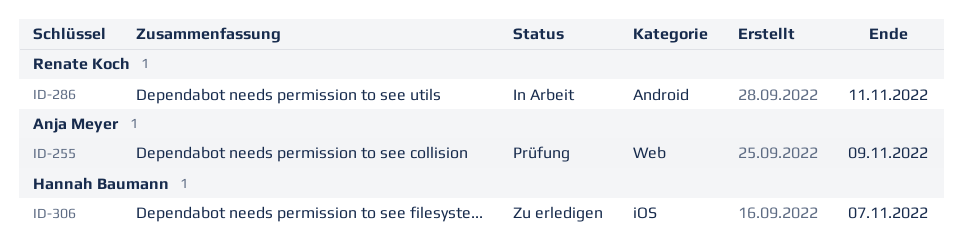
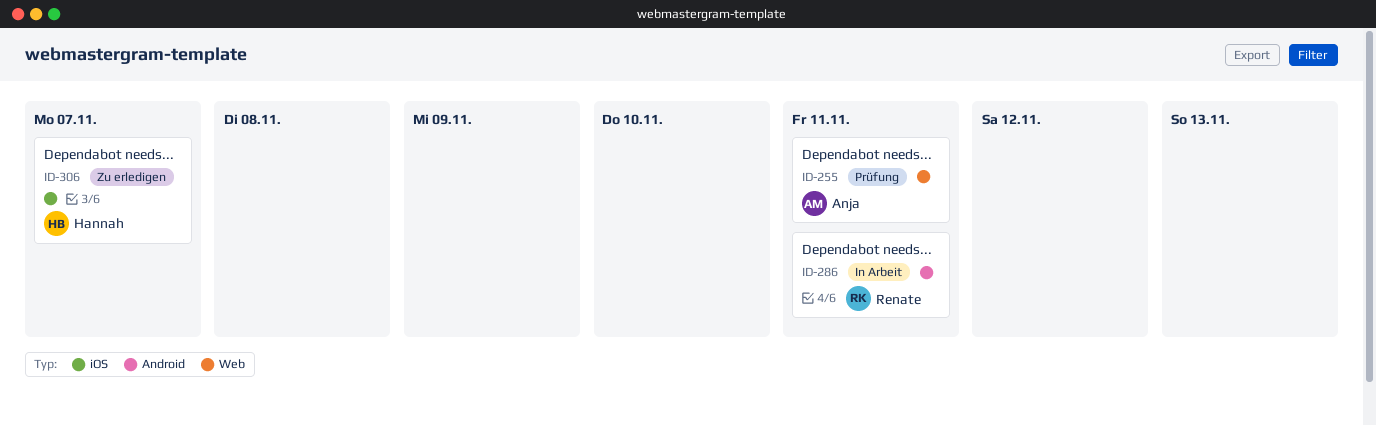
ID-255, due: Nov 9 -> Nov 11

